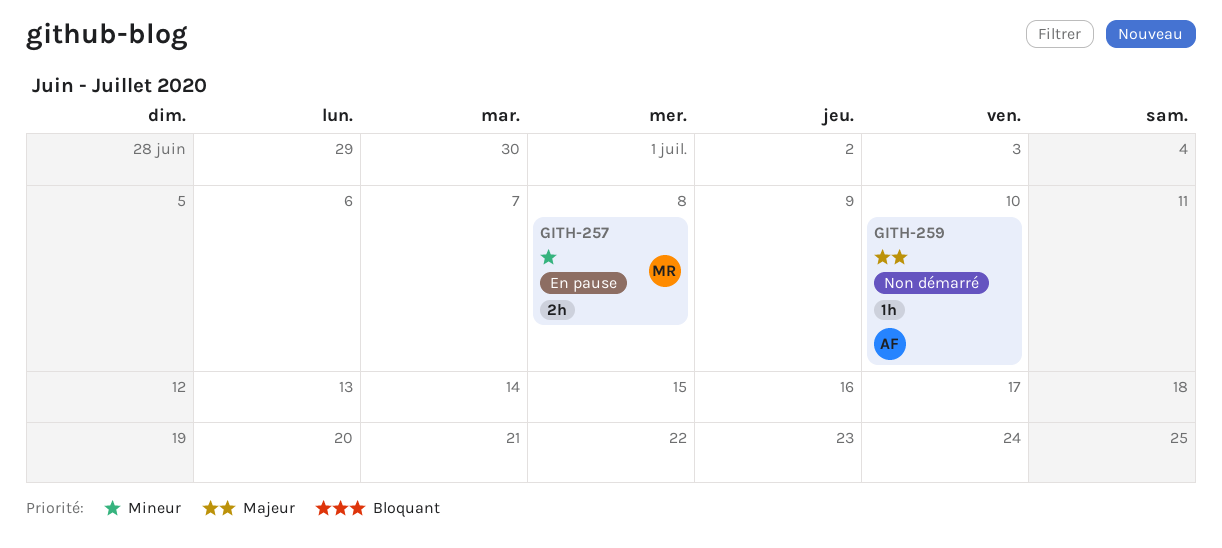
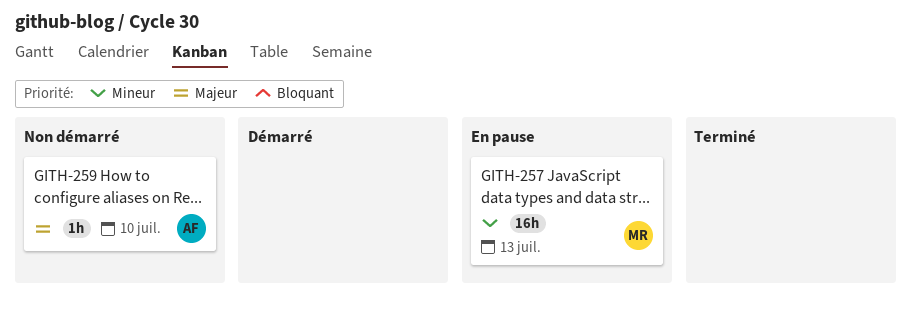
GITH-257, estimate: 2h -> 16h
GITH-257, due: Jul 8 -> Jul 13

